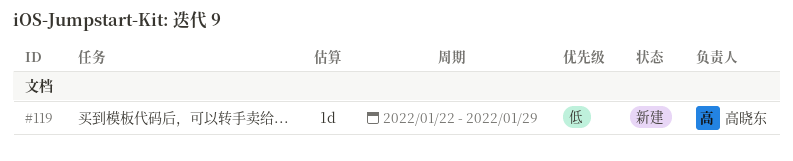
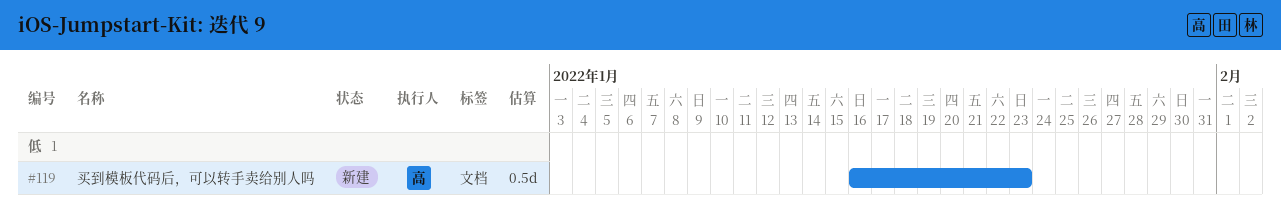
#119, estimate: 1d -> 0.5d
#119, start: Jan 22 -> Jan 16
#119, due: Jan 29 -> Jan 23

